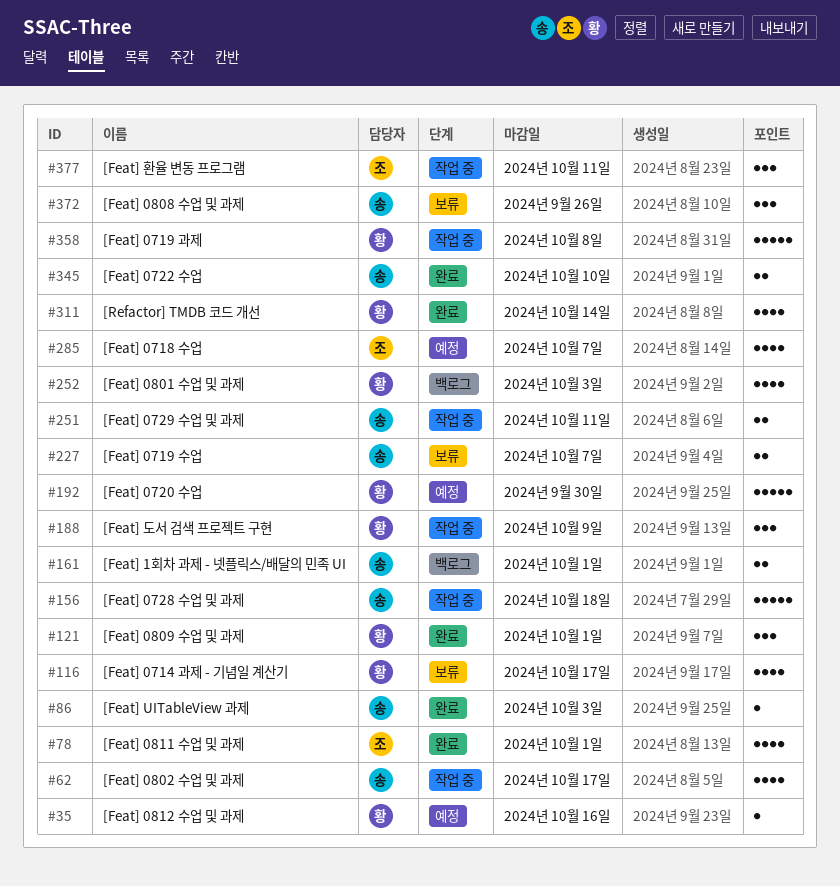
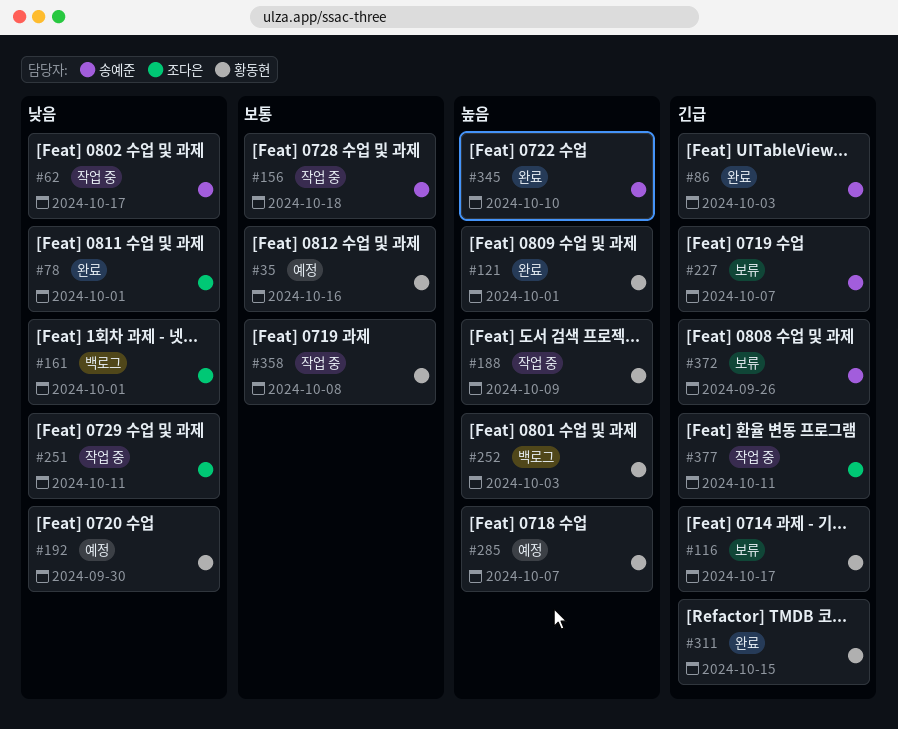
#161, owner: 송예준 -> 조다은
#251, owner: 송예준 -> 조다은
#285, owner: 조다은 -> 황동현
#311, due: Oct 14 -> Oct 15

